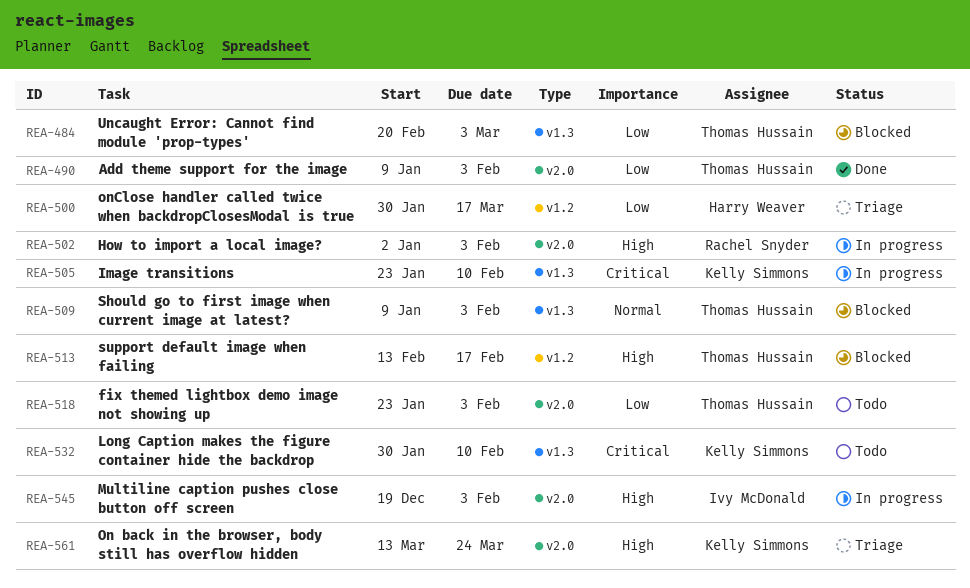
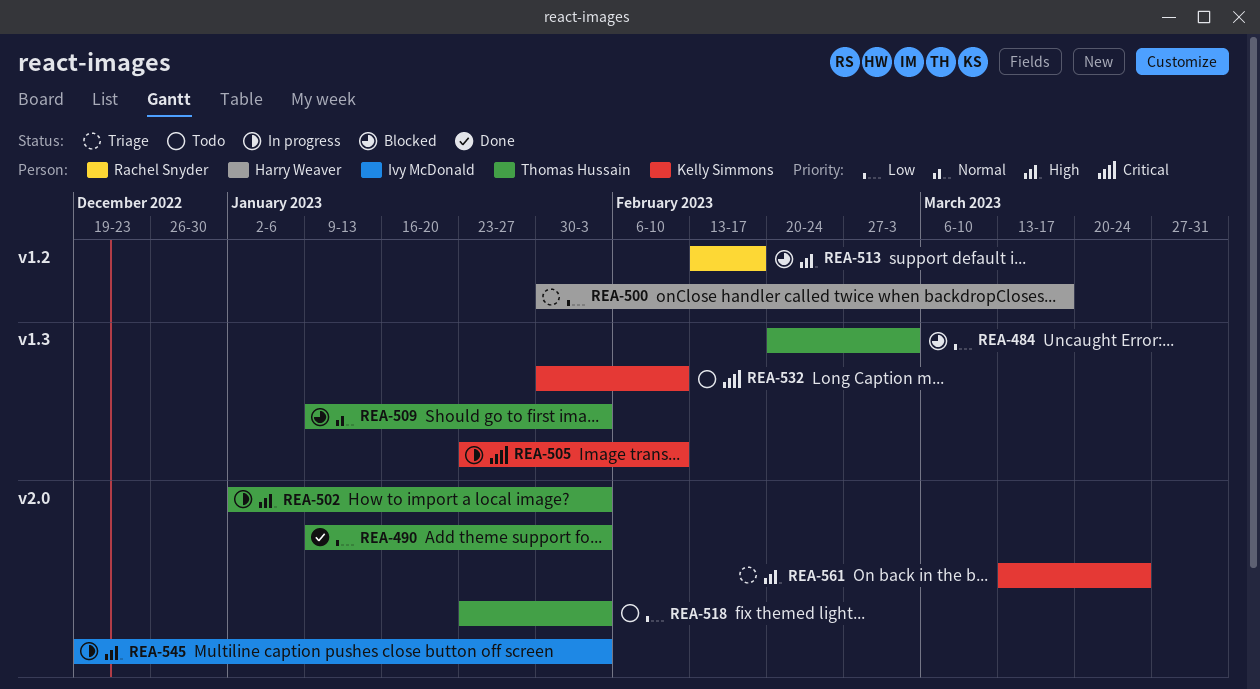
REA-502, owner: Rachel Snyder -> Thomas Hussain
REA-513, owner: Thomas Hussain -> Rachel Snyder

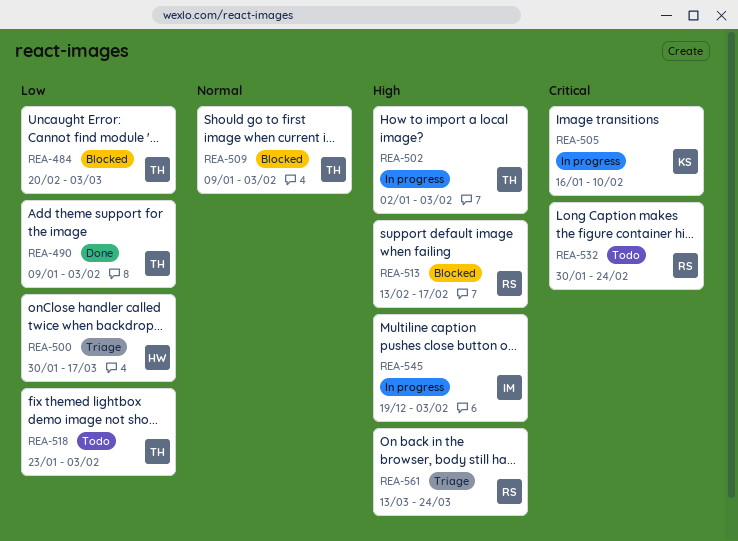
REA-505, start: Jan 23 -> Jan 16
REA-532, owner: Kelly Simmons -> Rachel Snyder
REA-532, due: Feb 10 -> Feb 24
REA-561, owner: Kelly Simmons -> Rachel Snyder

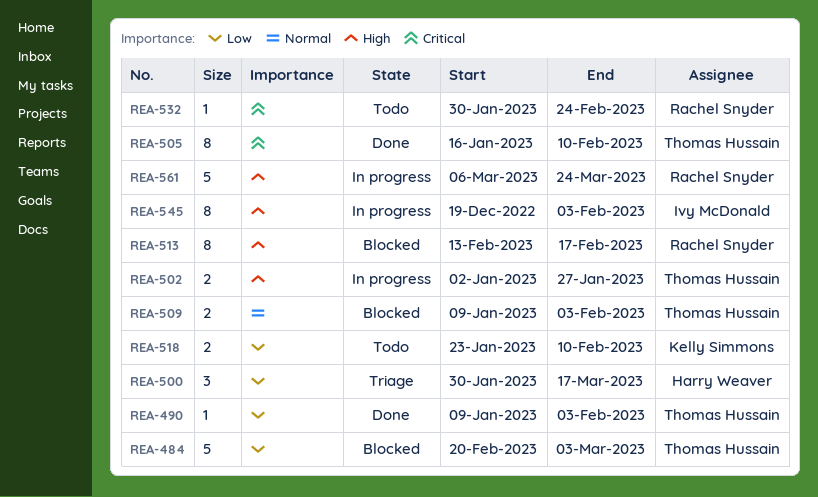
REA-502, due: Feb 3 -> Jan 27
REA-505, status: In progress -> Done
REA-505, owner: Kelly Simmons -> Thomas Hussain
REA-518, owner: Thomas Hussain -> Kelly Simmons
REA-518, due: Feb 3 -> Feb 10
REA-561, status: Triage -> In progress
REA-561, start: Mar 13 -> Mar 6

